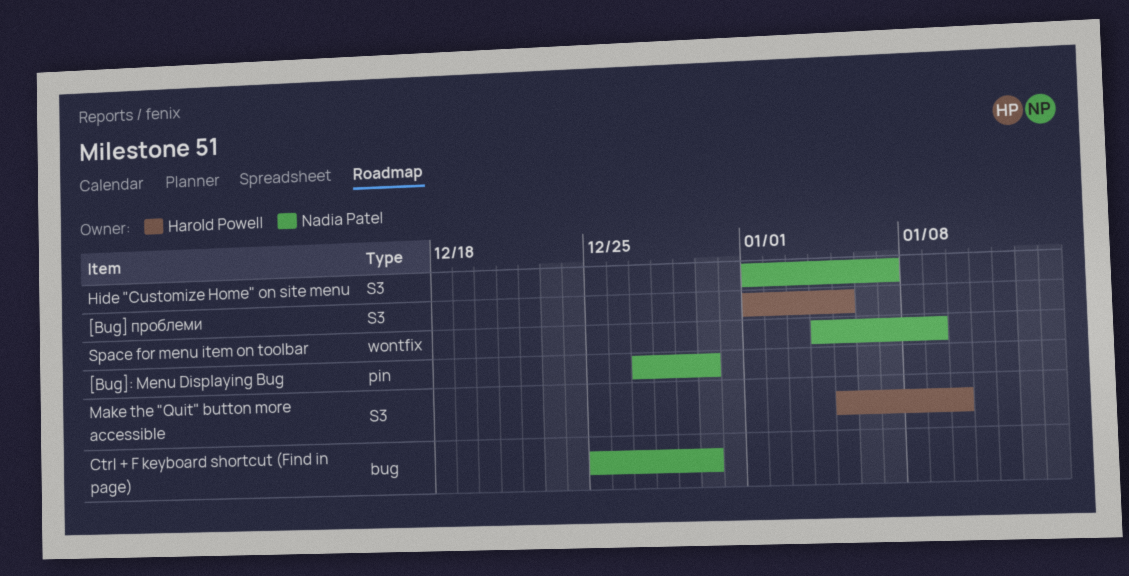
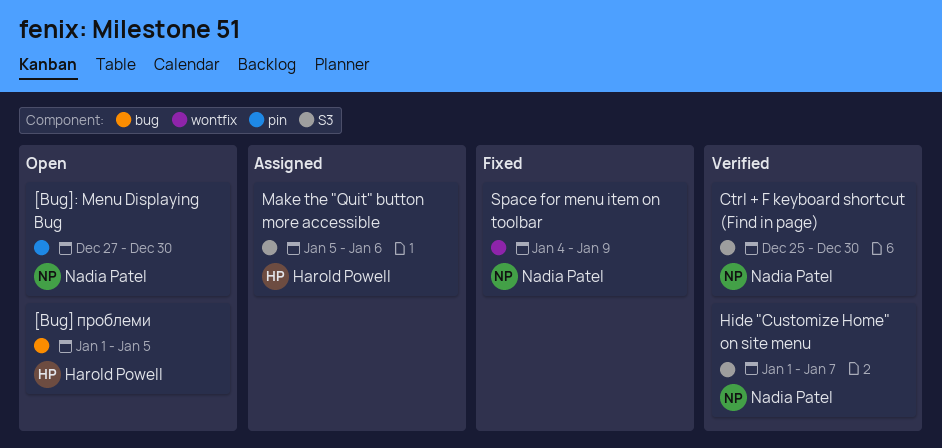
[Bug] проблеми, label: S3 -> bug
Ctrl + F keyboard shortcut (Find in page), label: bug -> S3
Make the "Quit" button more accessible, due: Jan 10 -> Jan 6

